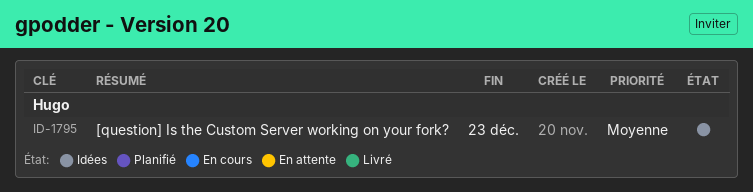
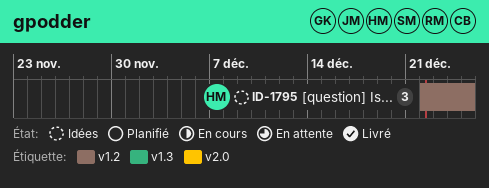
ID-1795, due: Dec 23 -> Dec 25

